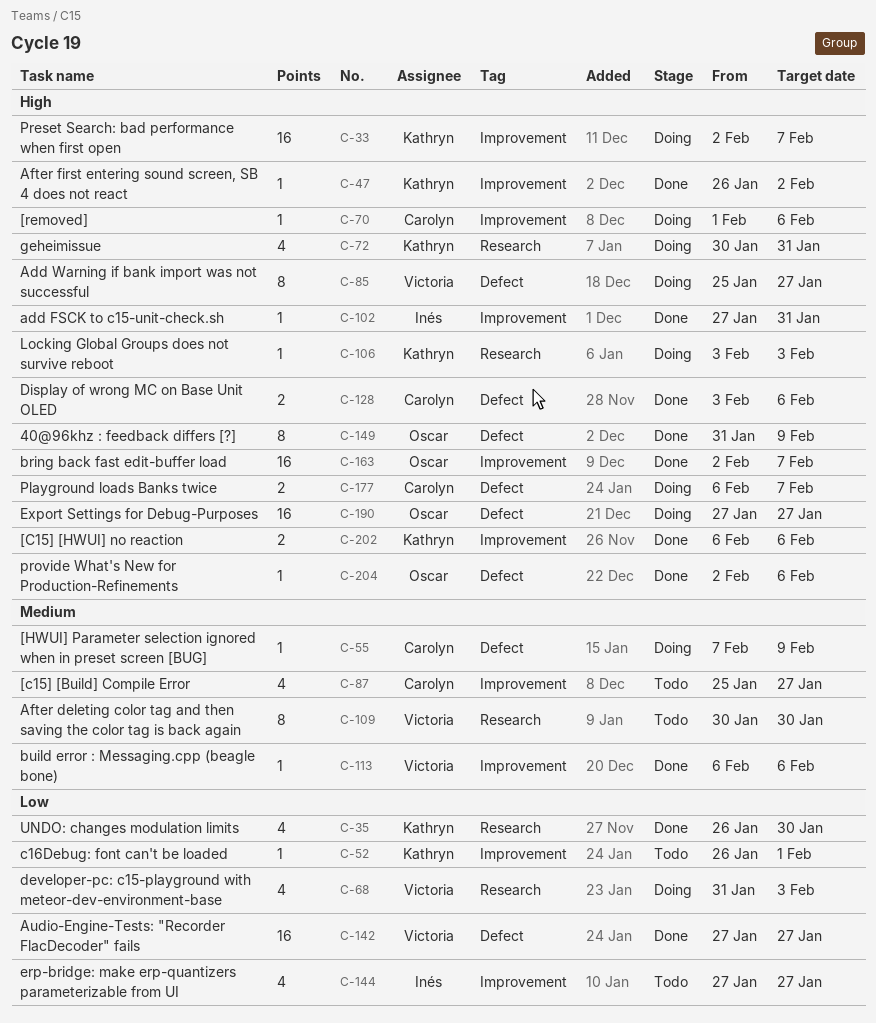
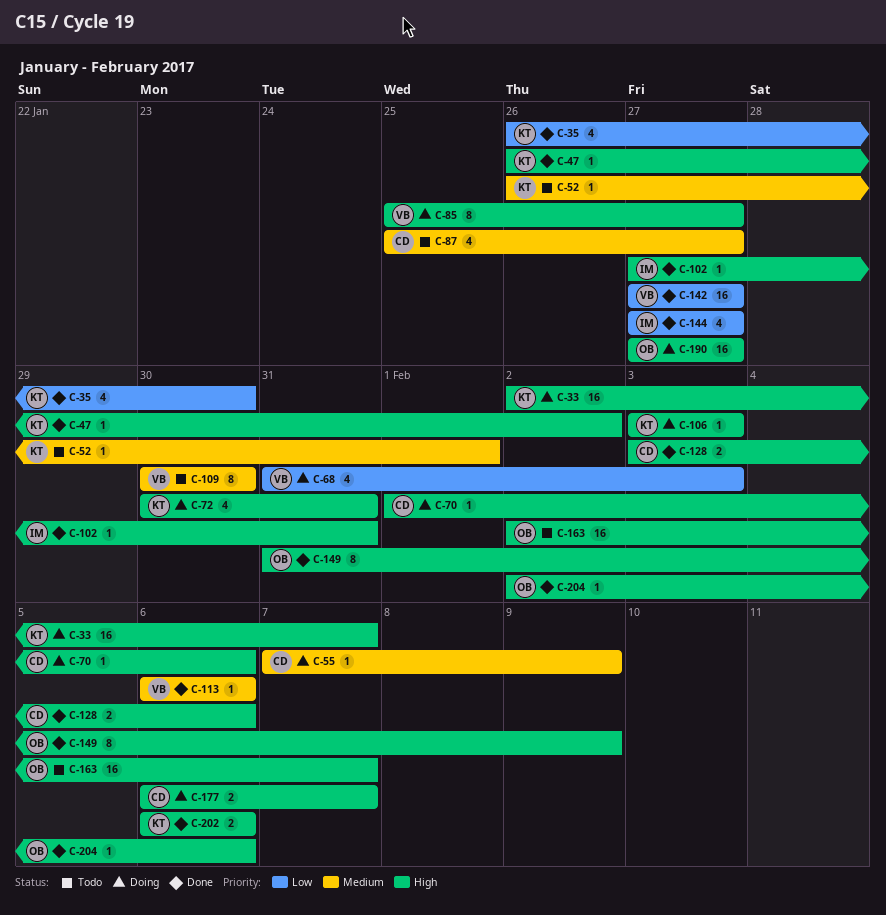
C-52, priority: Low -> Medium
C-144, status: Todo -> Done
C-163, status: Done -> Todo

